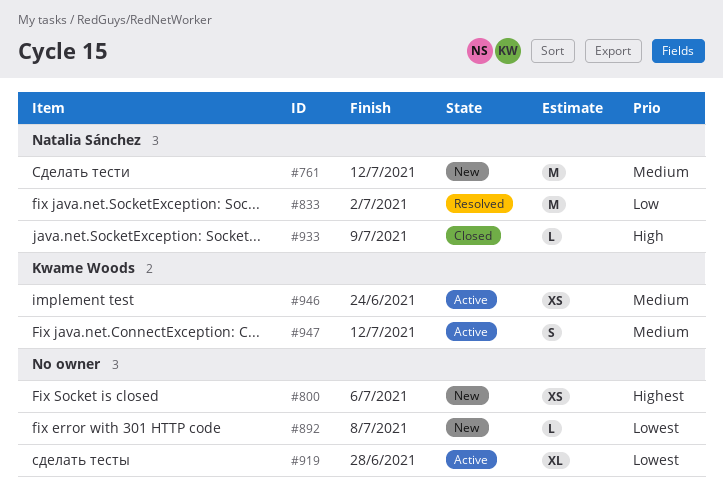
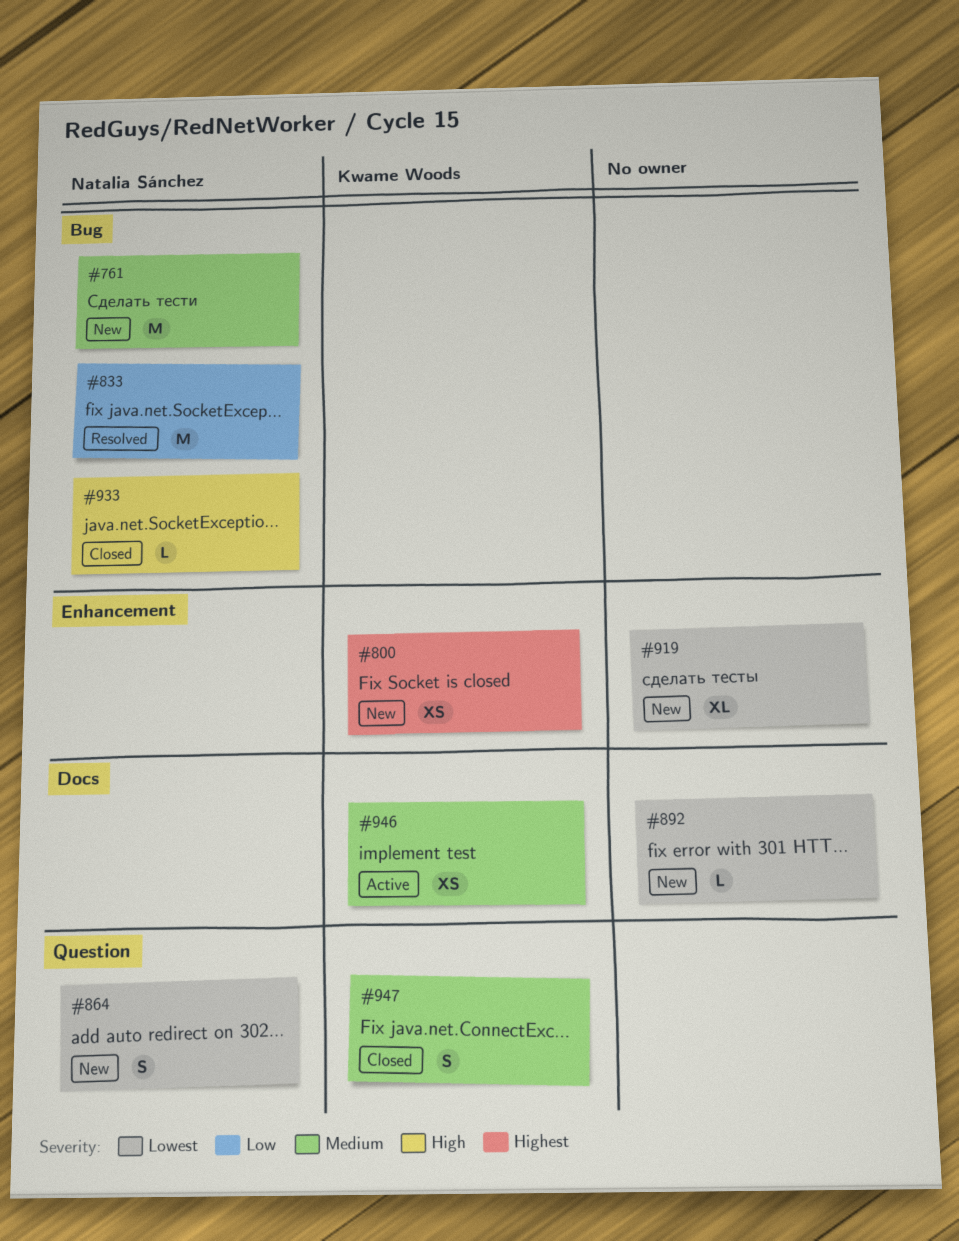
#800, owner: none -> Kwame Woods
#864: none -> present
#919, status: Active -> New
#947, status: Active -> Closed

